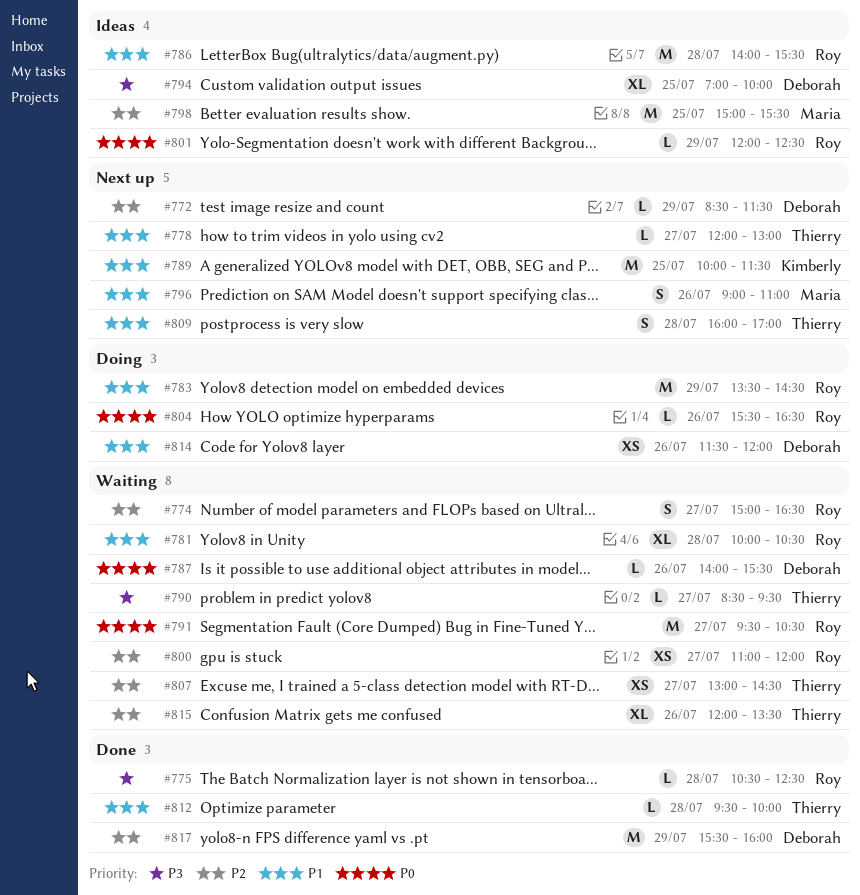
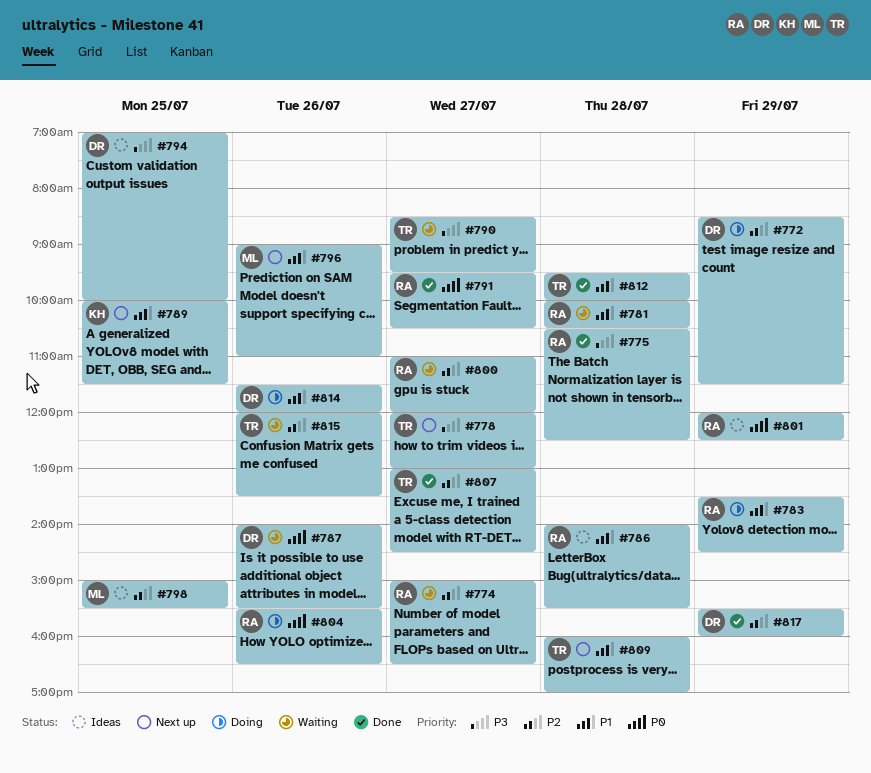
#772, status: Next up -> Doing
#778, priority: P1 -> P3
#791, status: Waiting -> Done
#807, status: Waiting -> Done

